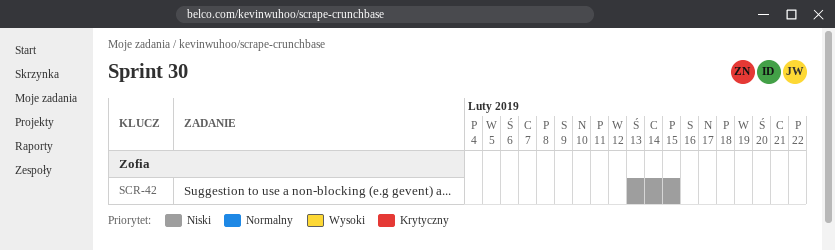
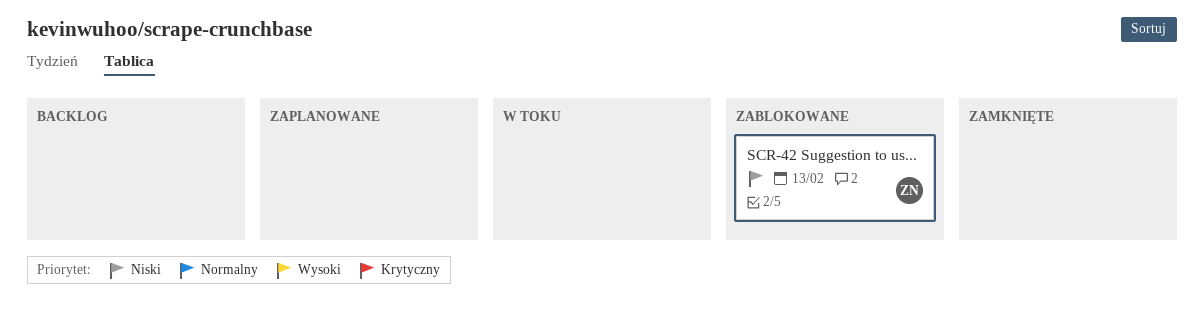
SCR-42, due: Feb 15 -> Feb 13

